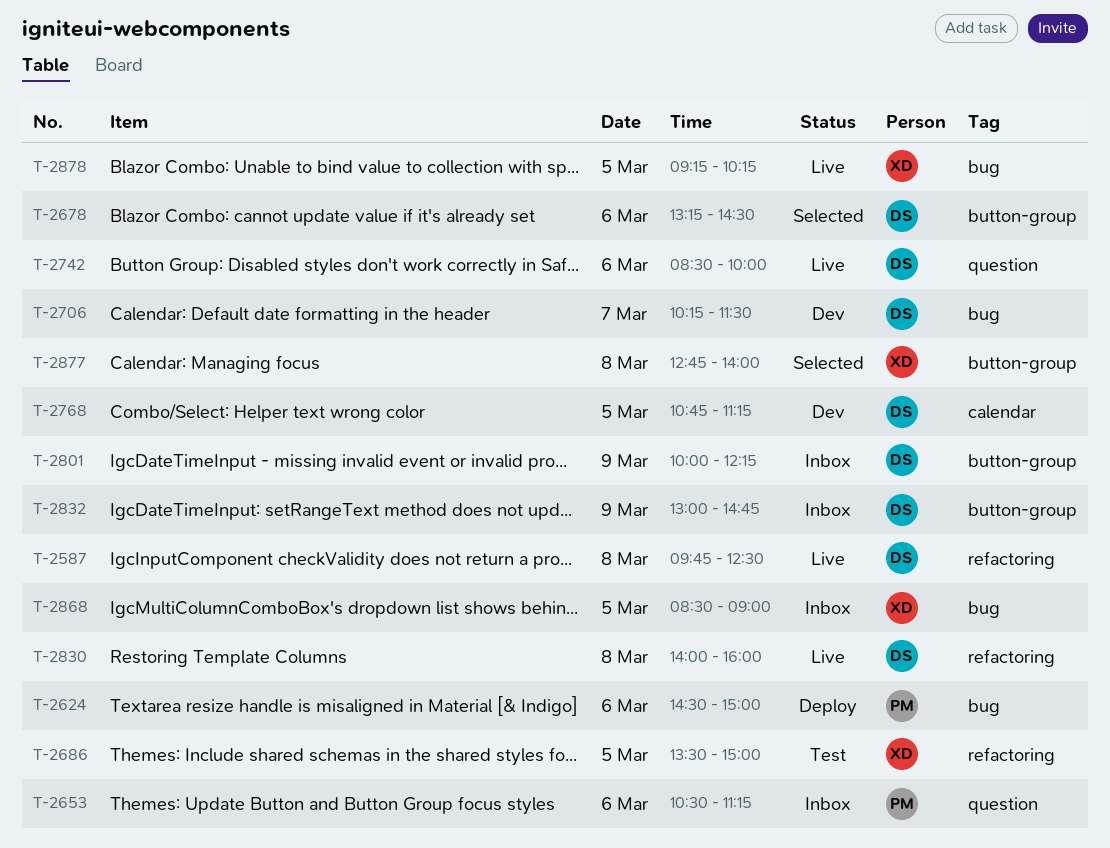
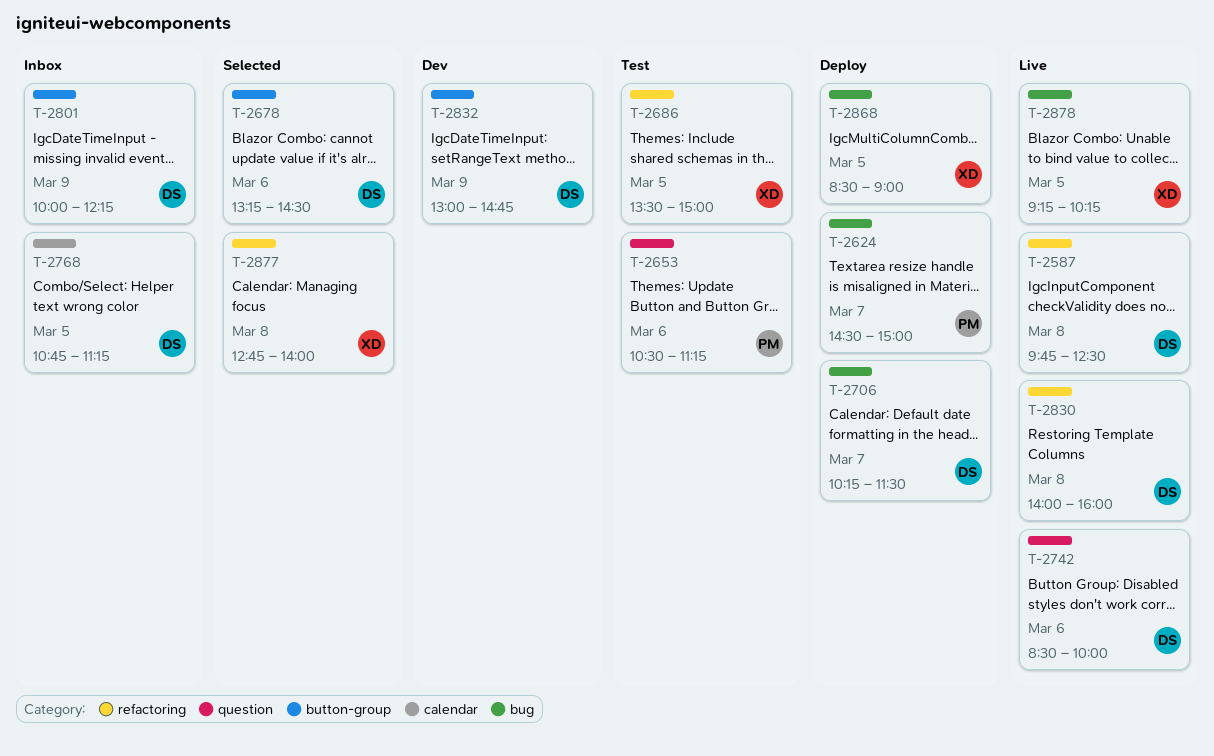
T-2624, day: Mar 6 -> Mar 7
T-2653, status: Inbox -> Test
T-2706, status: Dev -> Deploy
T-2768, status: Dev -> Inbox
T-2832, status: Inbox -> Dev
T-2868, status: Inbox -> Deploy
T-2877, label: button-group -> refactoring

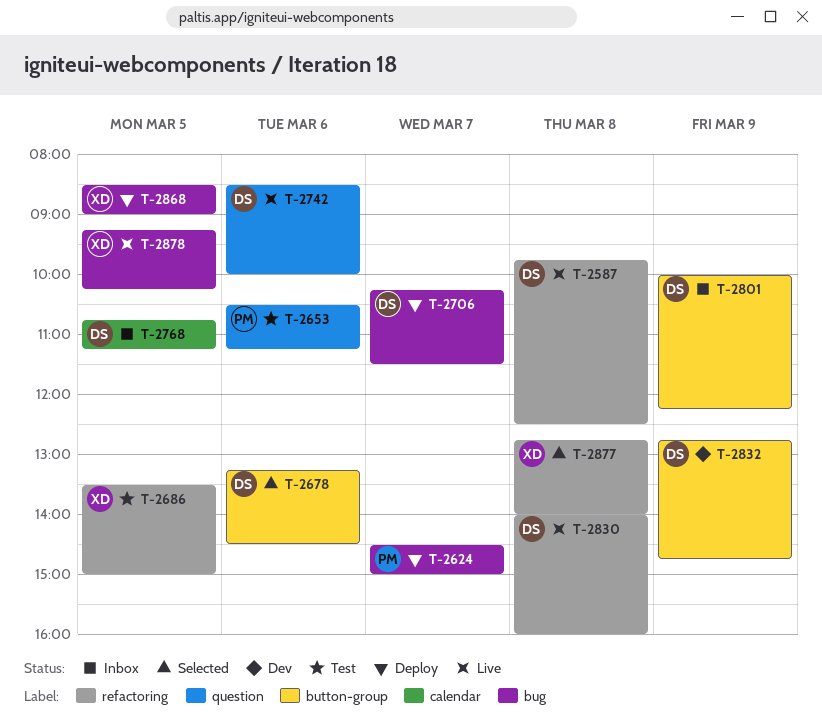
T-2832, begins: 13:00 -> 12:45

